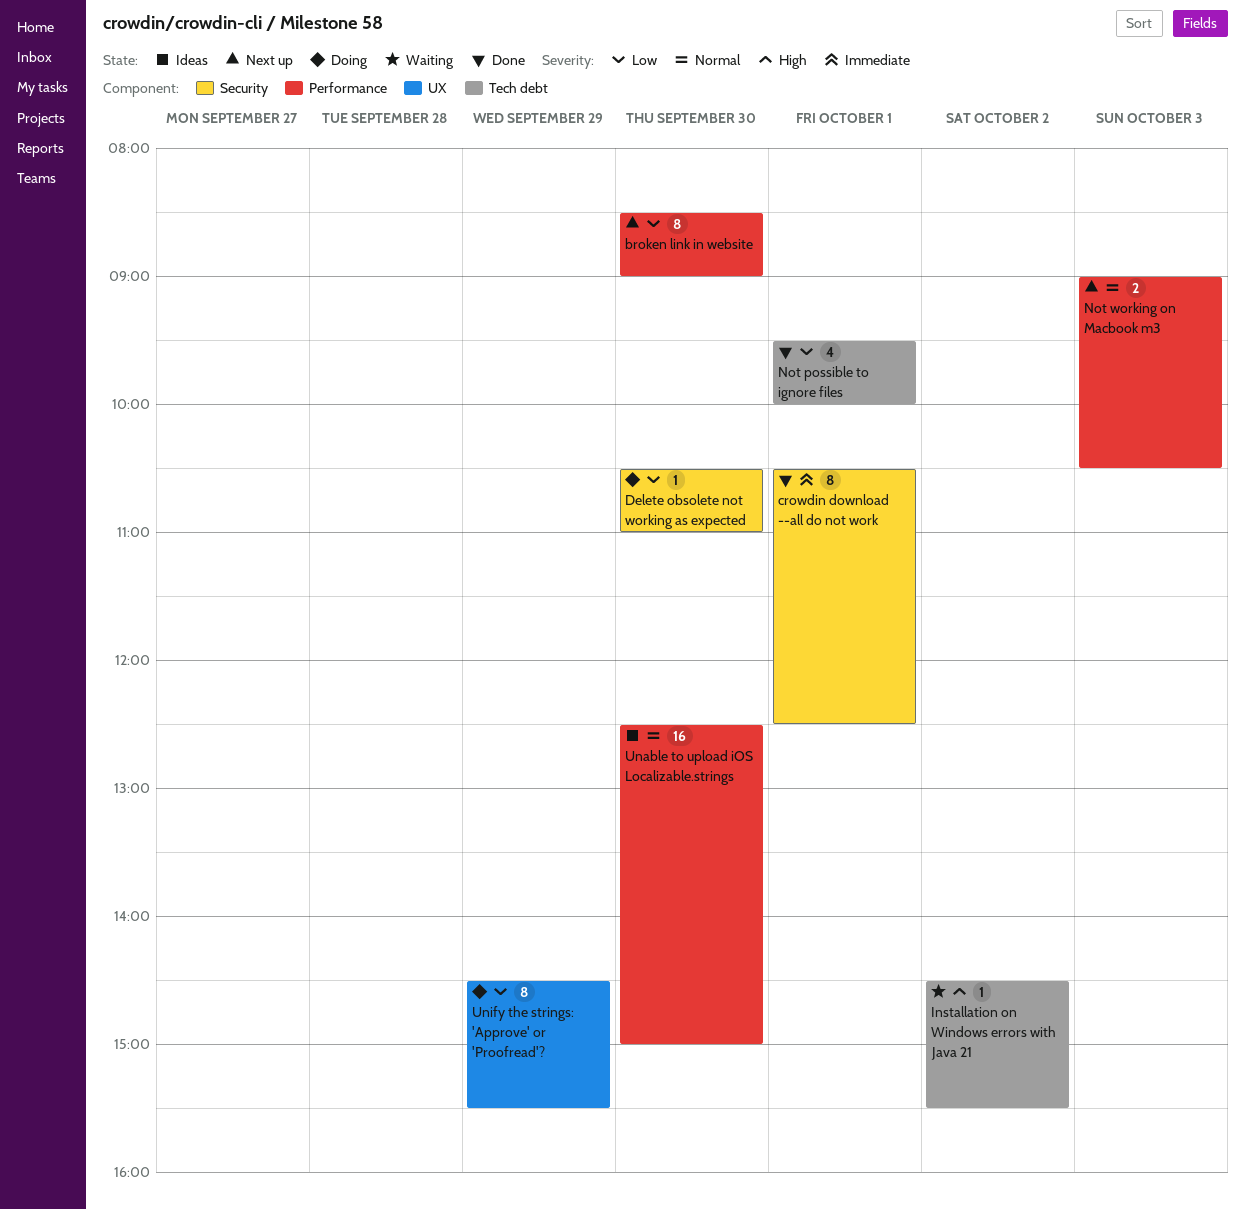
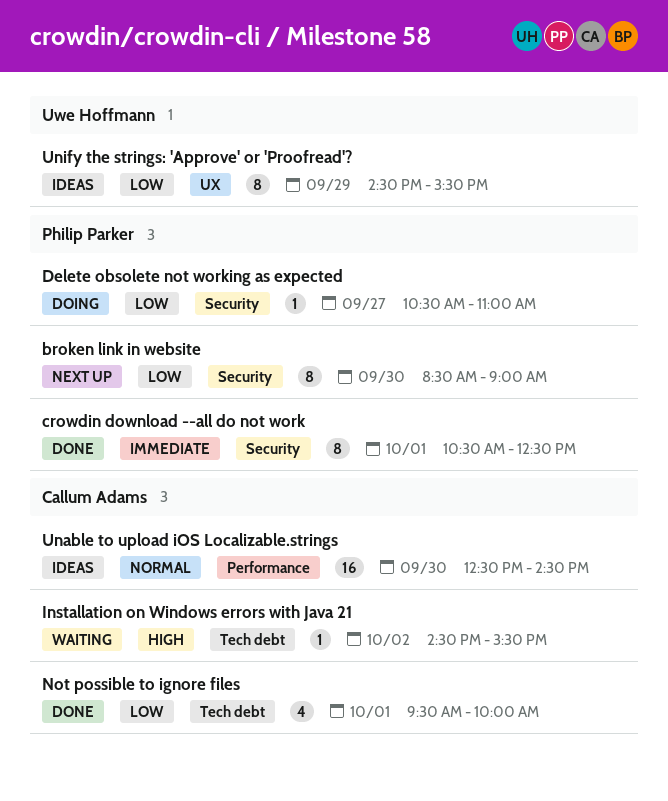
broken link in website, label: Performance -> Security
Delete obsolete not working as expected, day: Sep 30 -> Sep 27
Not working on Macbook m3: present -> none
Unable to upload iOS Localizable.strings, ends: 15:00 -> 14:30
Unify the strings: 'Approve' or 'Proofread'?, status: Doing -> Ideas

